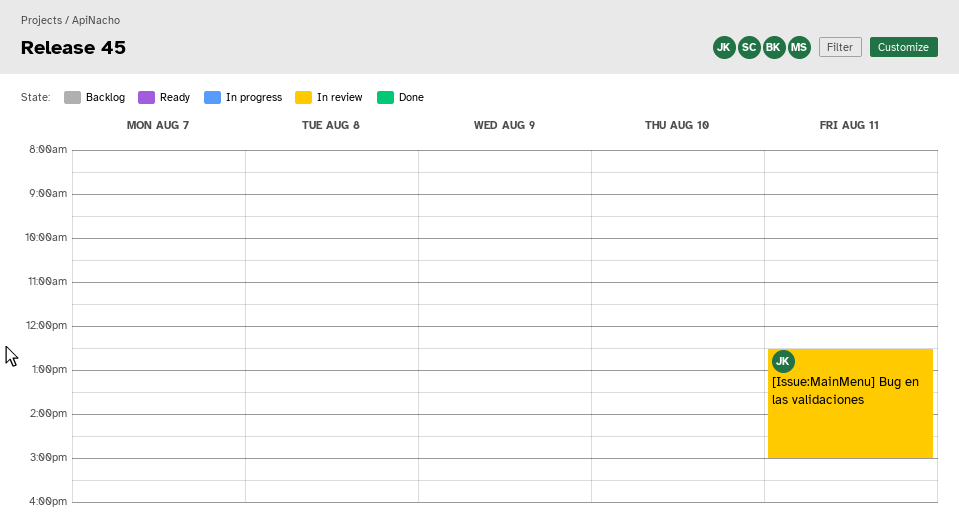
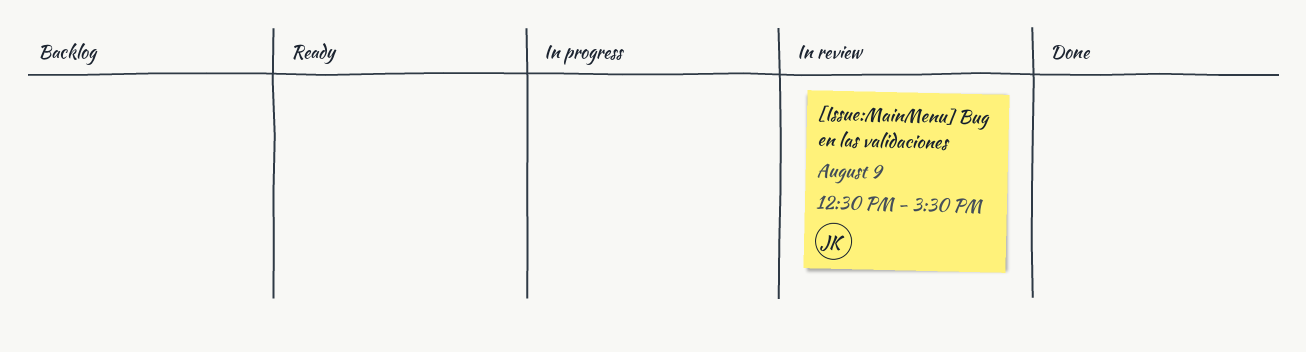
[Issue:MainMenu] Bug en las validaciones, day: Aug 11 -> Aug 9
[Issue:MainMenu] Bug en las validaciones, ends: 15:00 -> 15:30

